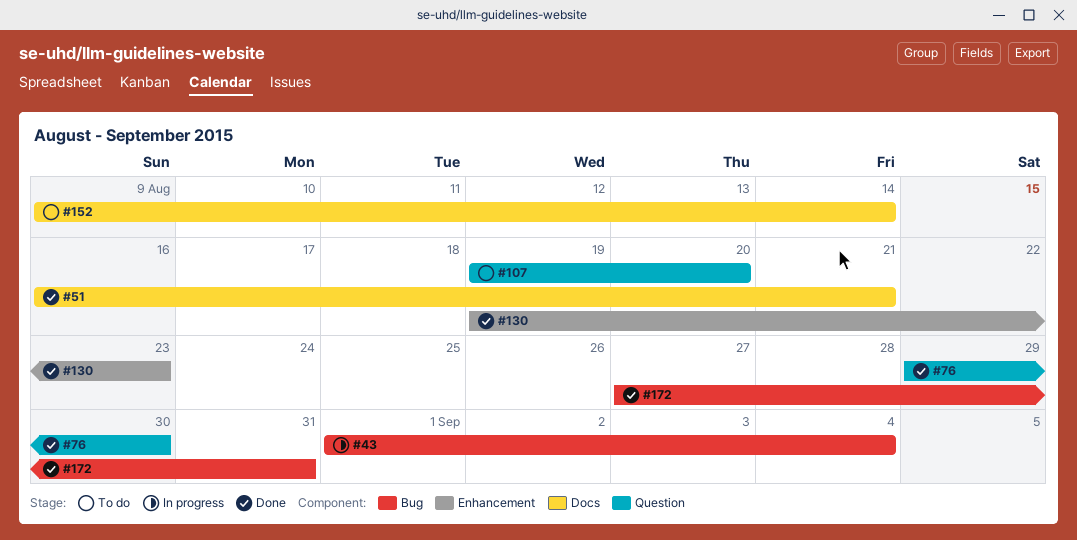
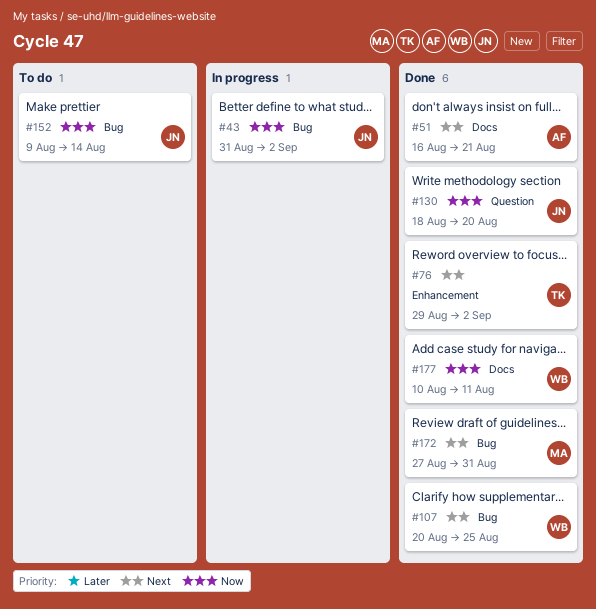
#43, start: Sep 1 -> Aug 31
#43, due: Sep 4 -> Sep 2
#76, label: Question -> Enhancement
#76, due: Aug 30 -> Sep 2
#107, status: To do -> Done
#107, label: Question -> Bug
#107, start: Aug 19 -> Aug 20
#107, due: Aug 20 -> Aug 25
#130, label: Enhancement -> Question
#130, start: Aug 19 -> Aug 18
#130, due: Aug 23 -> Aug 20
#152, label: Docs -> Bug
#177: none -> present

